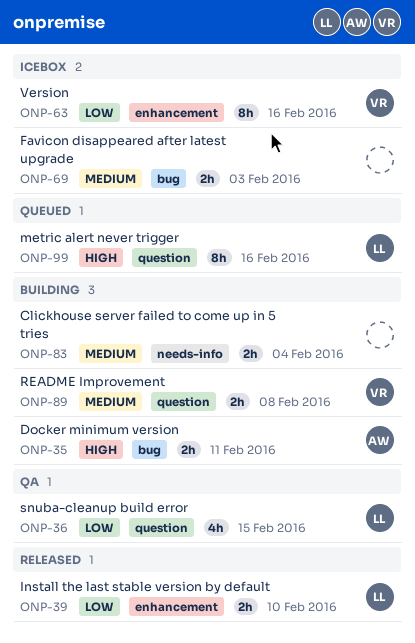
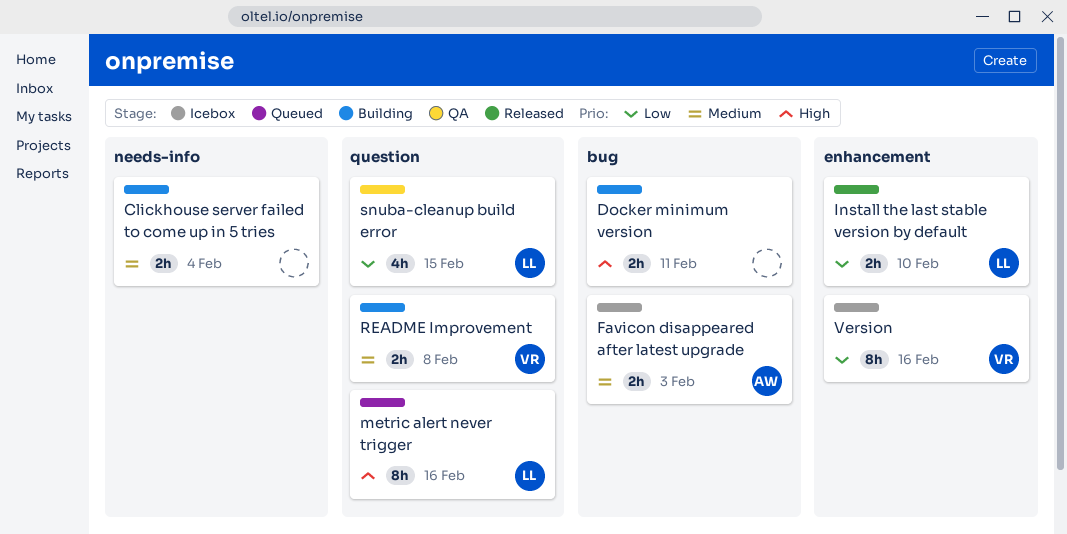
Docker minimum version, owner: AW -> none
Favicon disappeared after latest upgrade, owner: none -> AW

